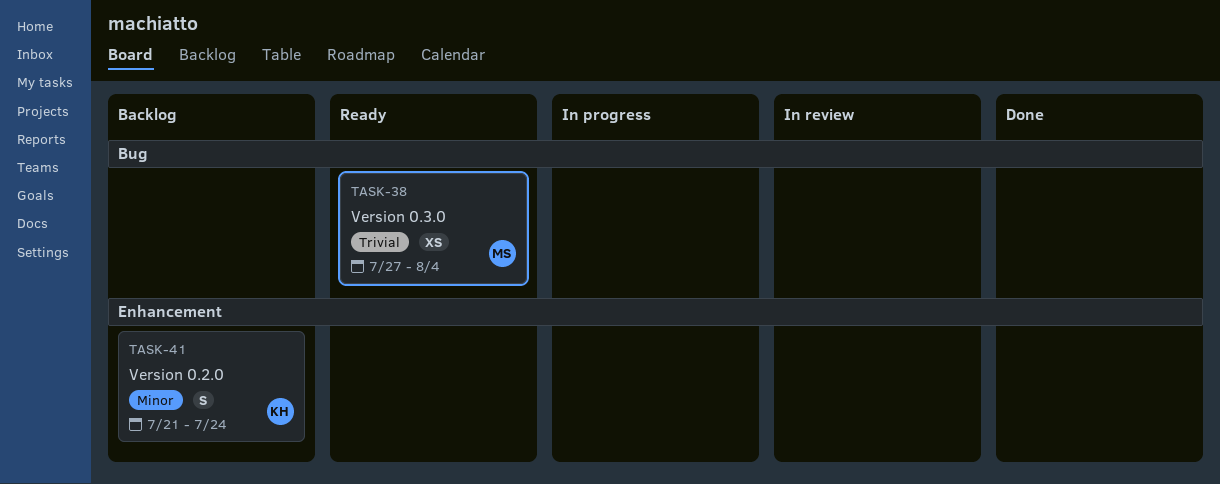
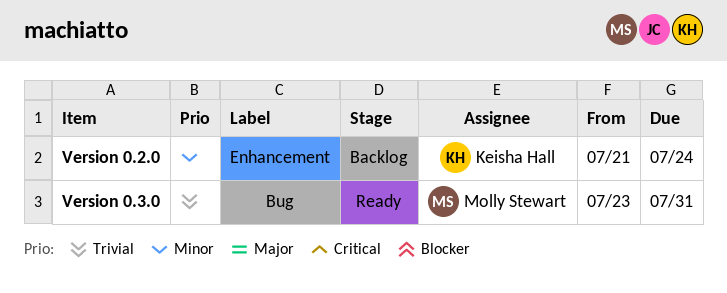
Version 0.3.0, start: Jul 27 -> Jul 23
Version 0.3.0, due: Aug 4 -> Jul 31

